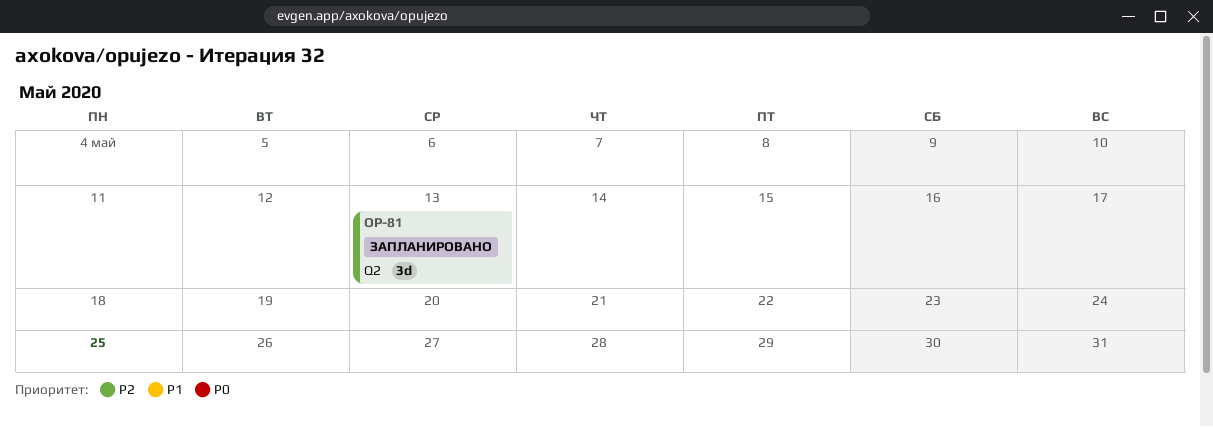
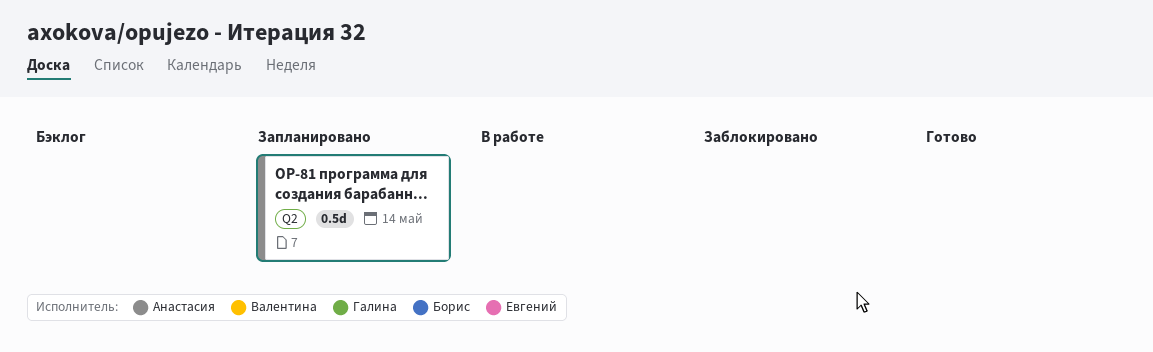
OP-81, estimate: 3d -> 0.5d
OP-81, due: May 13 -> May 14

